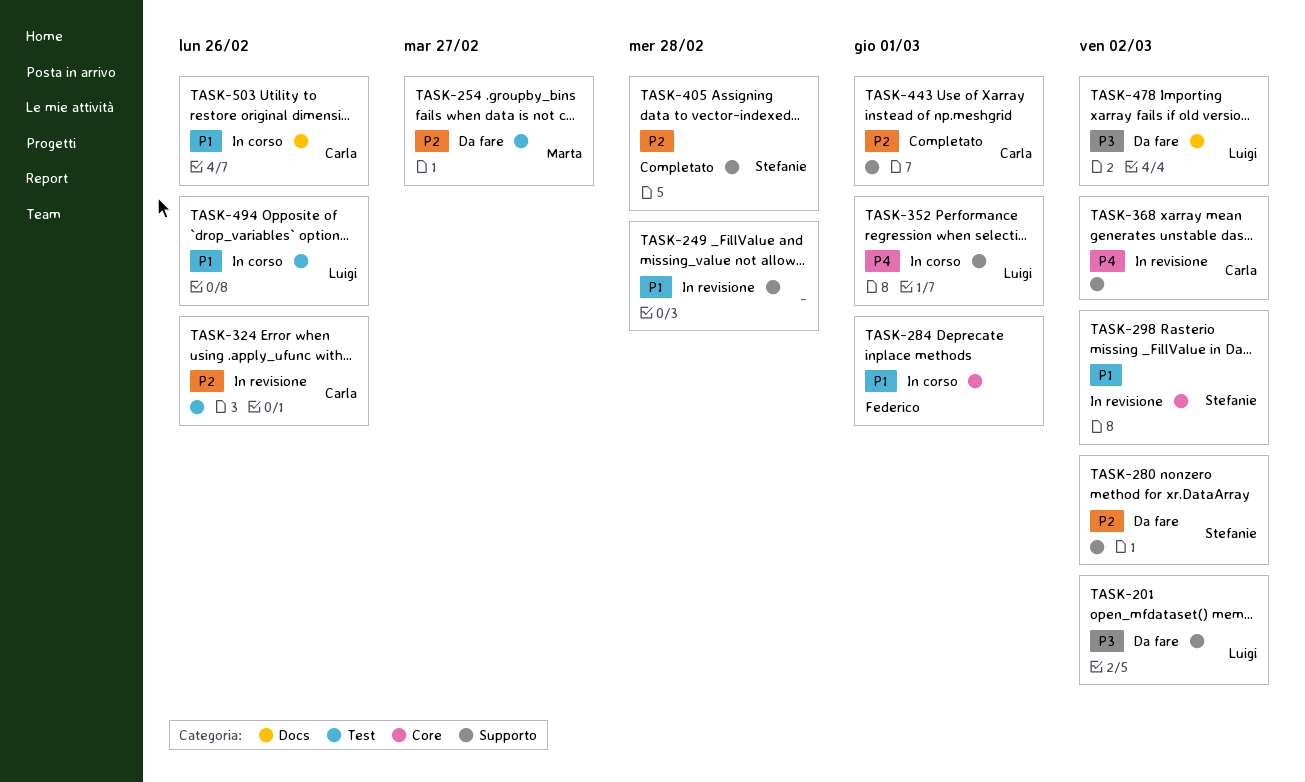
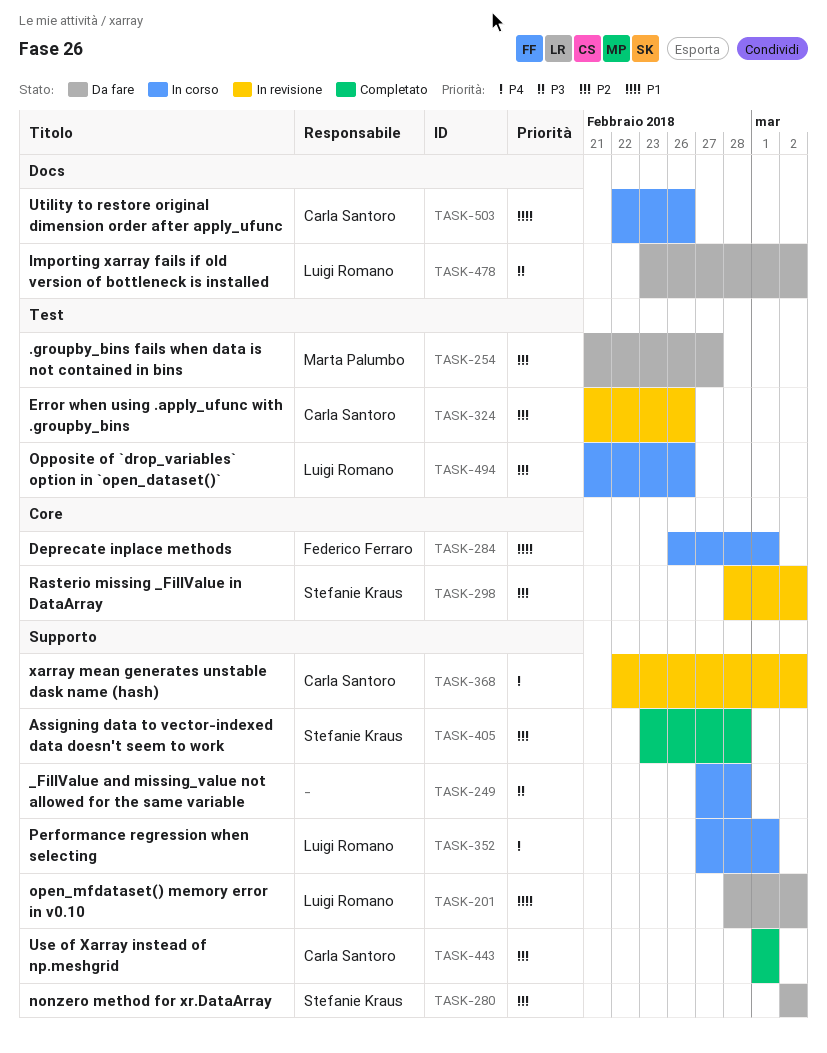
TASK-201, priority: P3 -> P1
TASK-249, status: In revisione -> In corso
TASK-249, priority: P1 -> P3
TASK-298, priority: P1 -> P2
TASK-494, priority: P1 -> P2

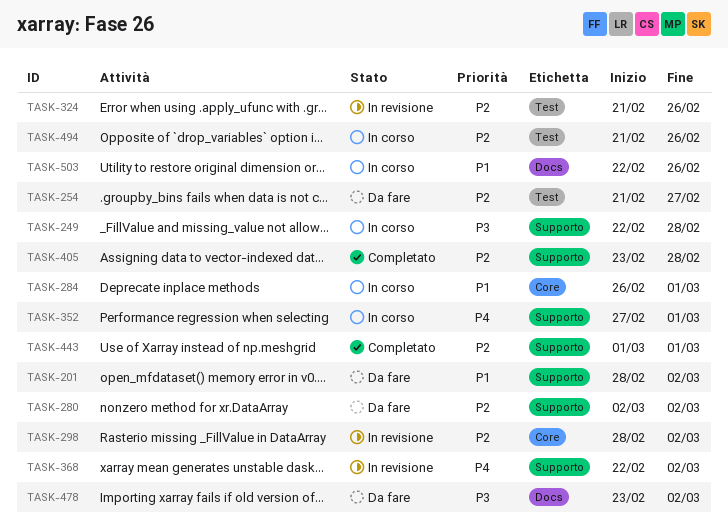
TASK-249, start: Feb 27 -> Feb 22

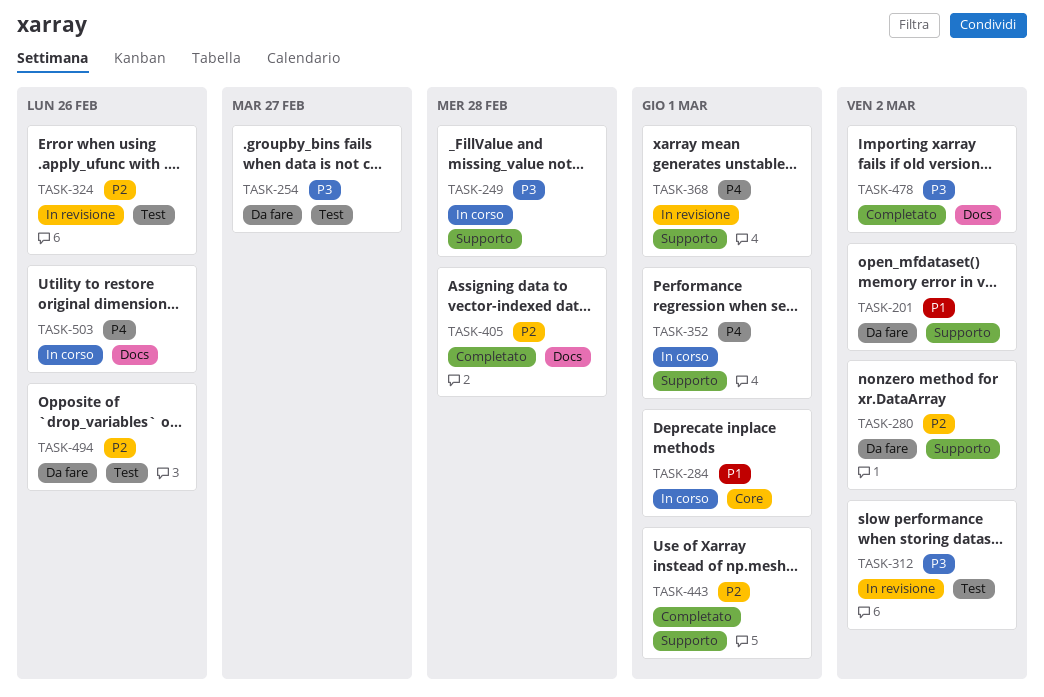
TASK-254, priority: P2 -> P3
TASK-298: present -> none
TASK-312: none -> present
TASK-368, due: Mar 2 -> Mar 1
TASK-405, label: Supporto -> Docs
TASK-478, status: Da fare -> Completato
TASK-494, status: In corso -> Da fare
TASK-503, priority: P1 -> P4

